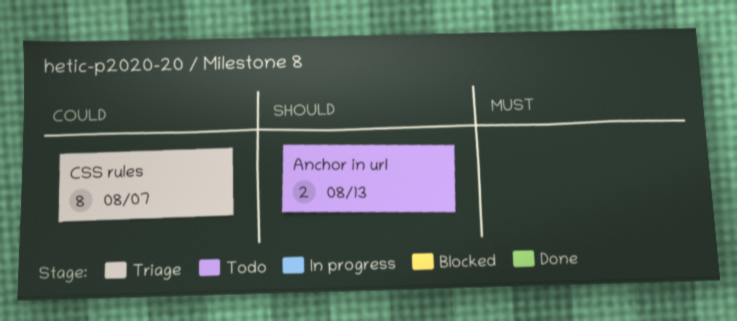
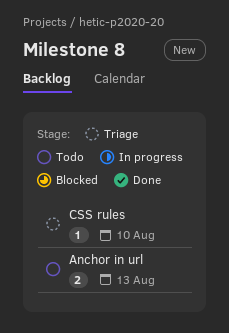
CSS rules, estimate: 8 -> 1
CSS rules, due: Aug 7 -> Aug 10

